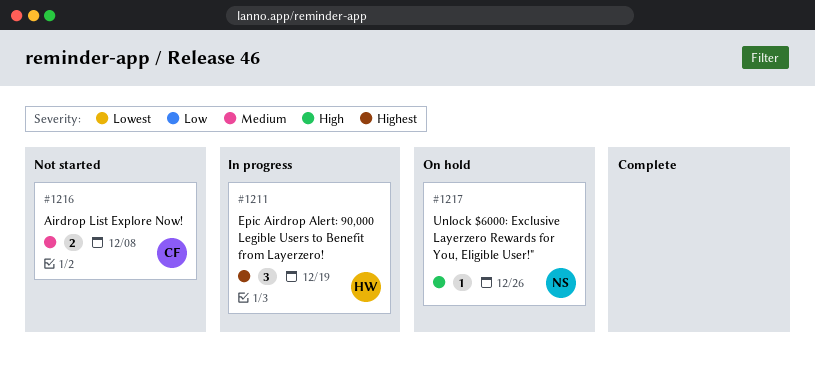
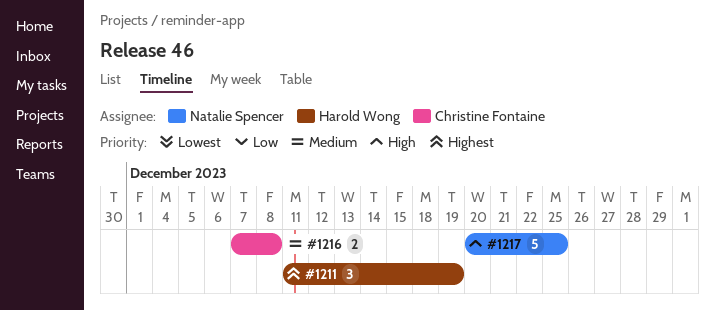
#1217, estimate: 1 -> 5
#1217, due: Dec 26 -> Dec 25

